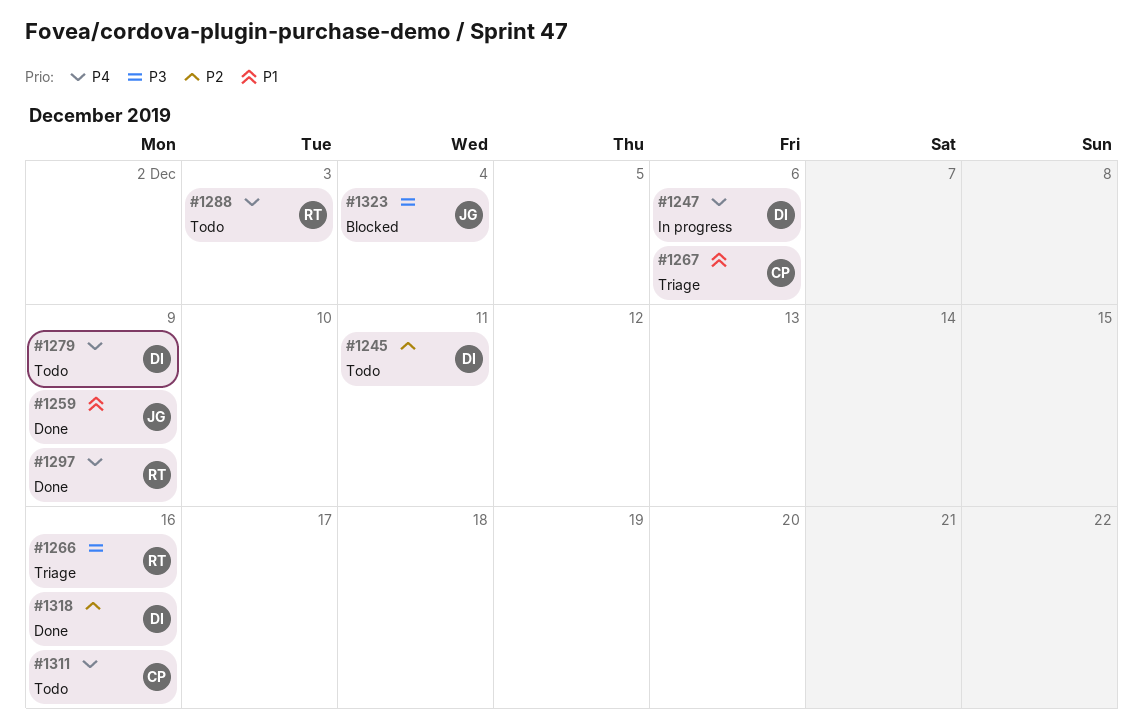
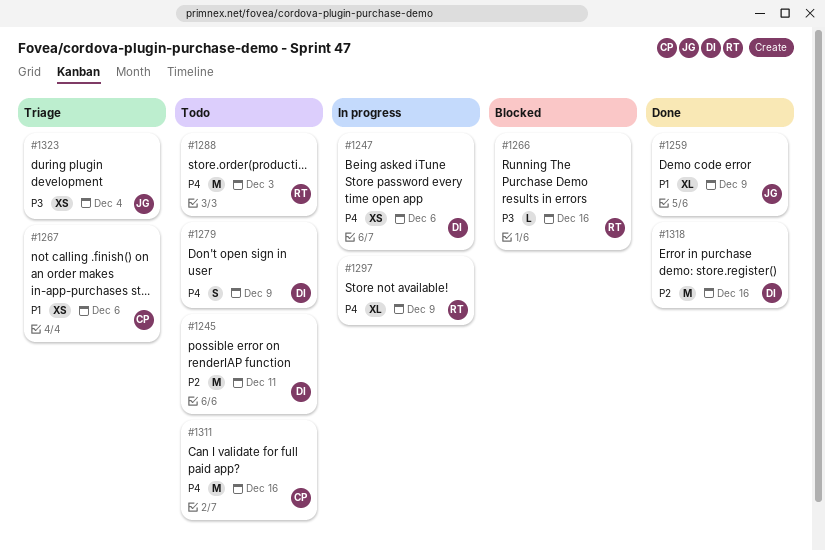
#1266, status: Triage -> Blocked
#1297, status: Done -> In progress
#1323, status: Blocked -> Triage

